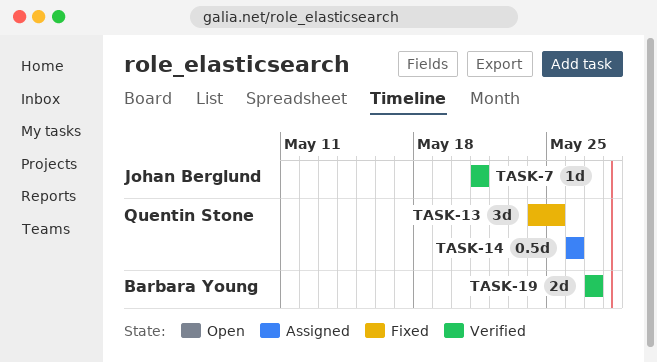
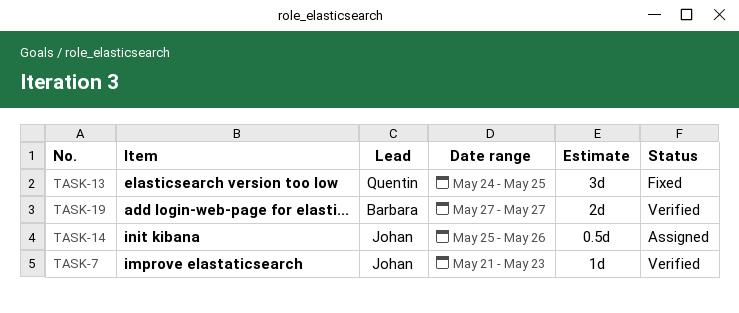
TASK-7, due: May 21 -> May 23
TASK-14, owner: Quentin Stone -> Johan Berglund
TASK-14, start: May 26 -> May 25

